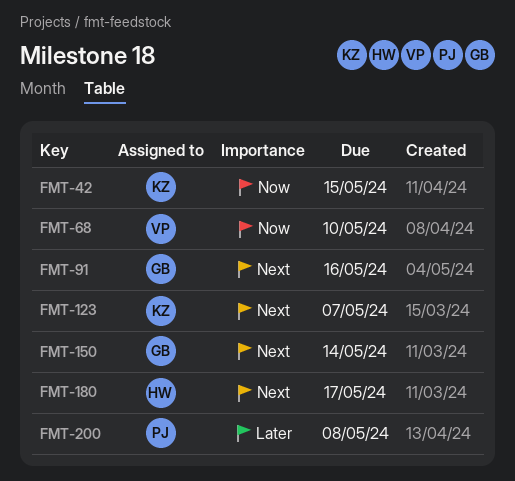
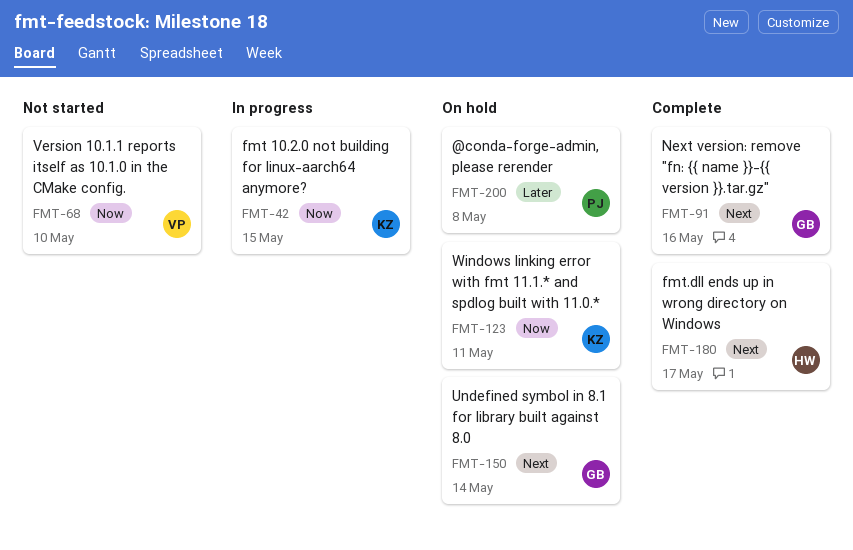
FMT-123, priority: Next -> Now
FMT-123, due: May 7 -> May 11

